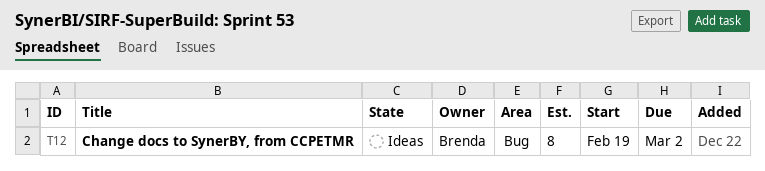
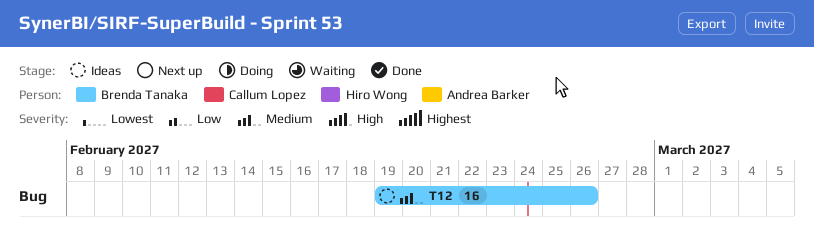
T12, estimate: 8 -> 16
T12, due: Mar 2 -> Feb 26

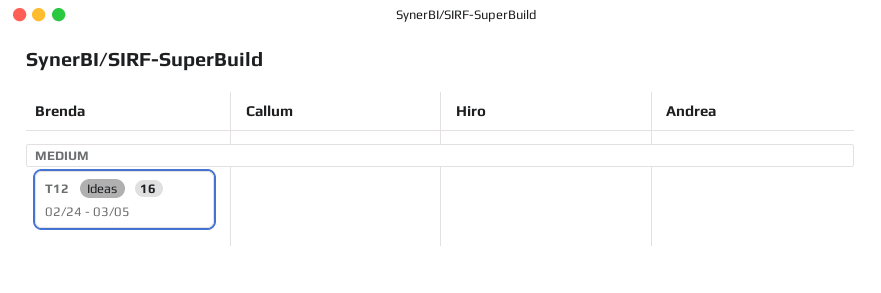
T12, start: Feb 19 -> Feb 24
T12, due: Feb 26 -> Mar 5

